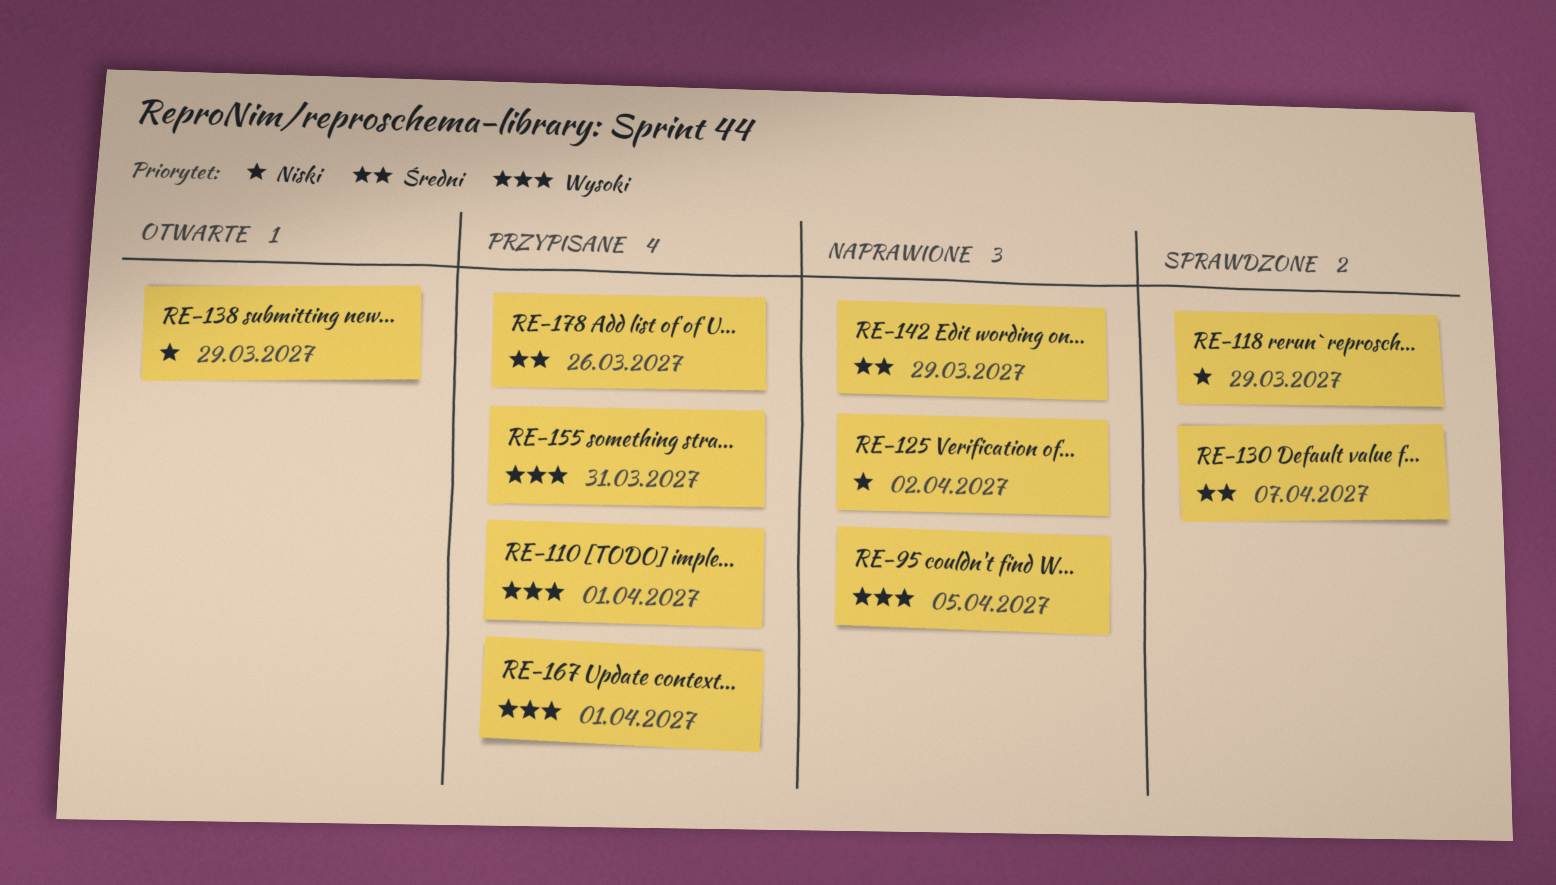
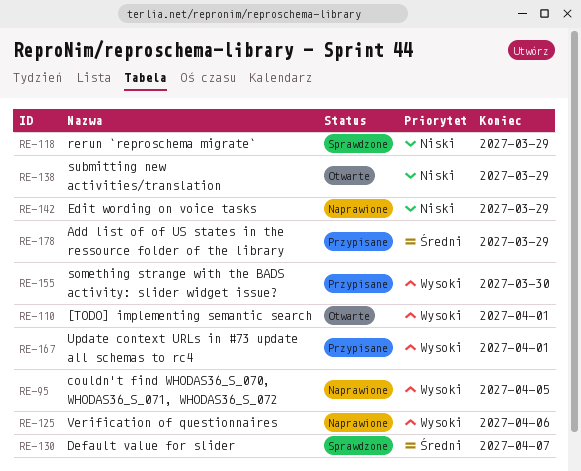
RE-110, status: Przypisane -> Otwarte
RE-125, priority: Niski -> Wysoki
RE-125, due: Apr 2 -> Apr 6
RE-142, priority: Średni -> Niski
RE-155, due: Mar 31 -> Mar 30
RE-178, due: Mar 26 -> Mar 29

